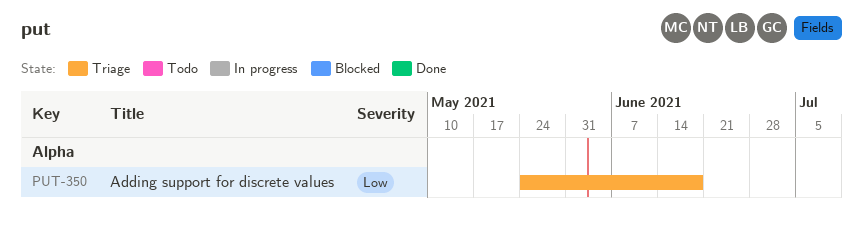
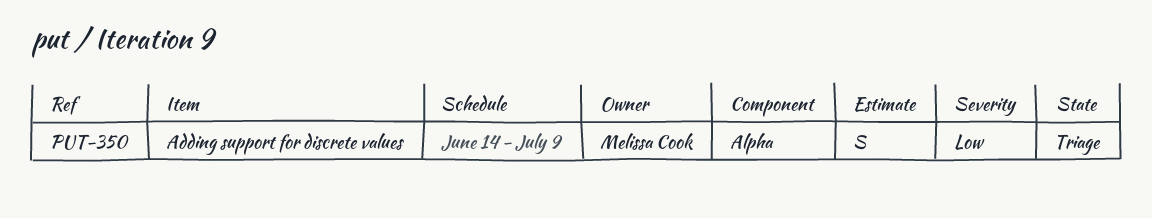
PUT-350, start: May 24 -> Jun 14
PUT-350, due: Jun 18 -> Jul 9

